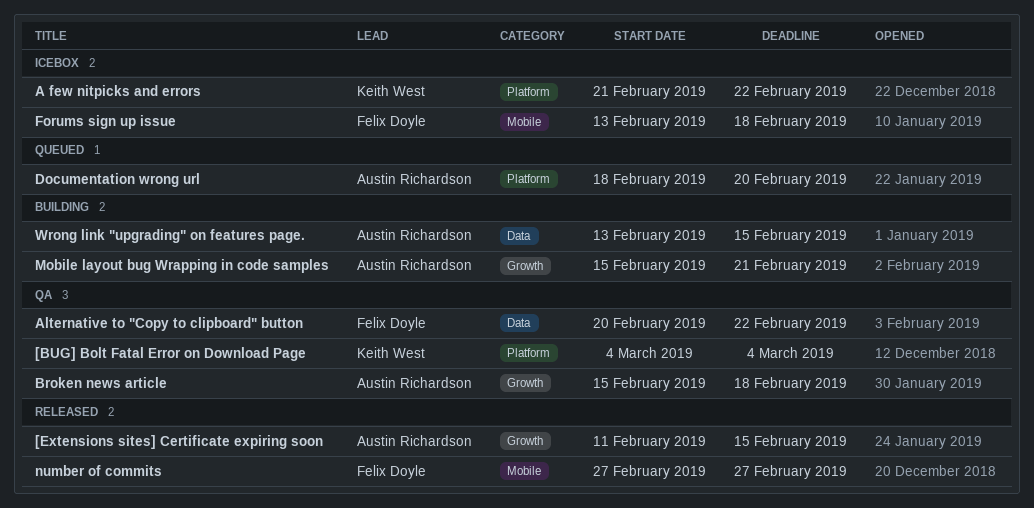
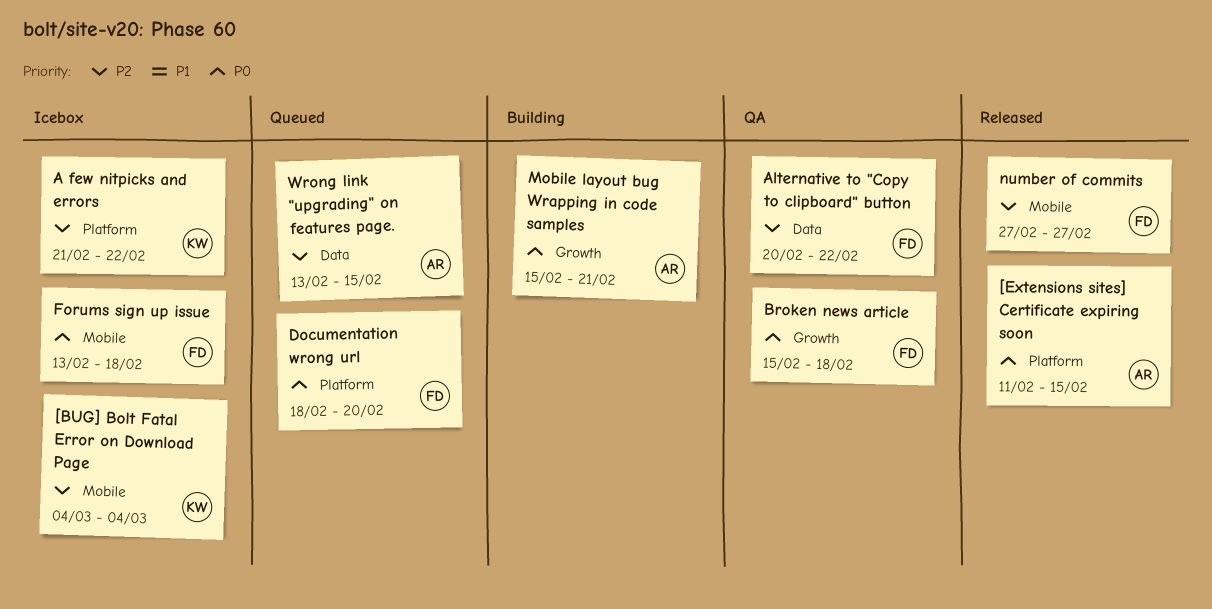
[BUG] Bolt Fatal Error on Download Page, status: QA -> Icebox
[BUG] Bolt Fatal Error on Download Page, label: Platform -> Mobile
[Extensions sites] Certificate expiring soon, label: Growth -> Platform
Broken news article, owner: Austin Richardson -> Felix Doyle
Documentation wrong url, owner: Austin Richardson -> Felix Doyle
Wrong link "upgrading" on features page., status: Building -> Queued

